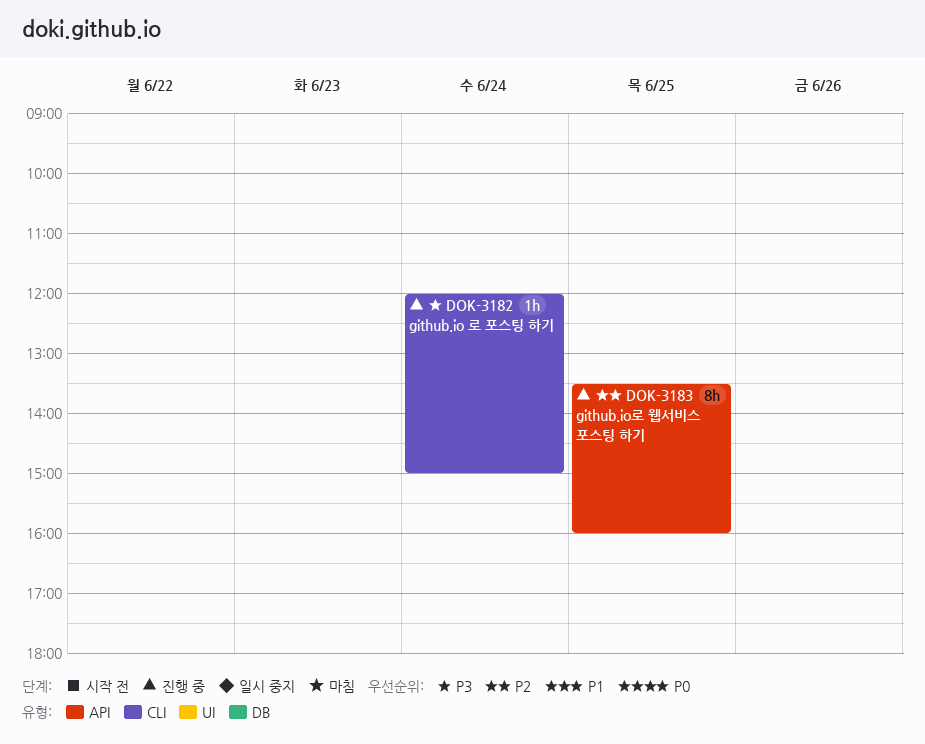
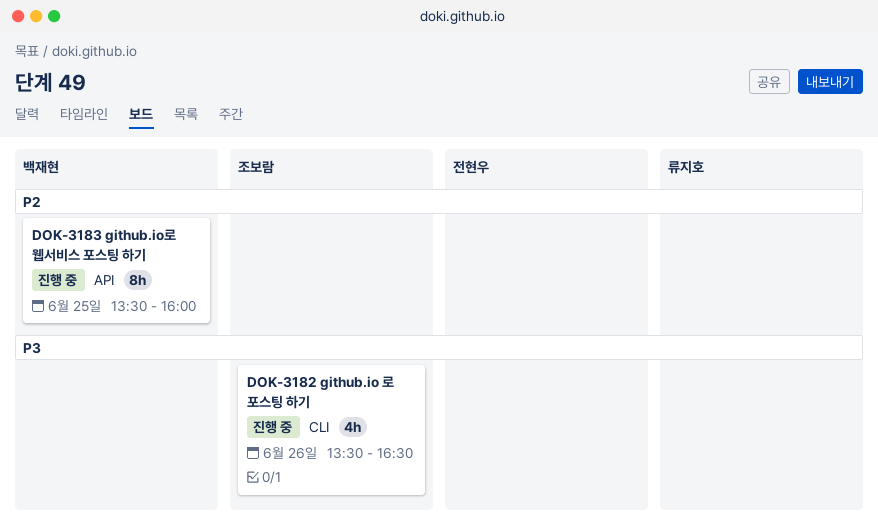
DOK-3182, estimate: 1h -> 4h
DOK-3182, day: Jun 24 -> Jun 26
DOK-3182, begins: 12:00 -> 13:30
DOK-3182, ends: 15:00 -> 16:30

